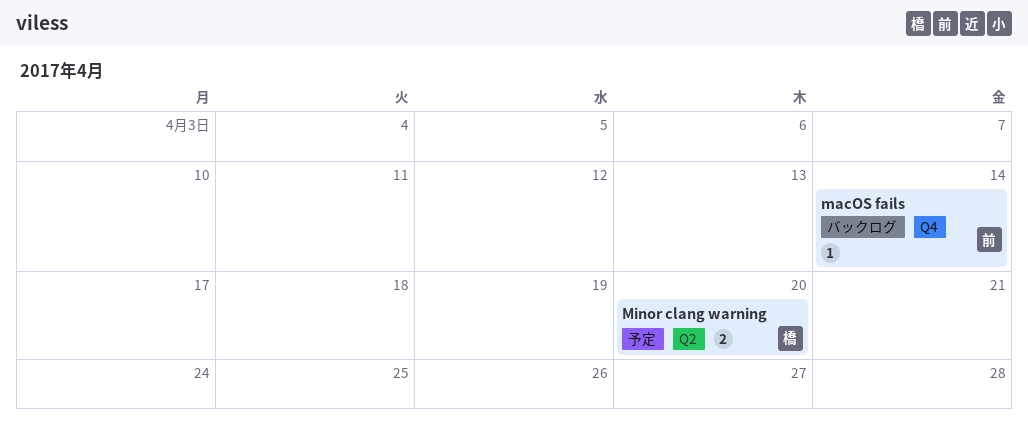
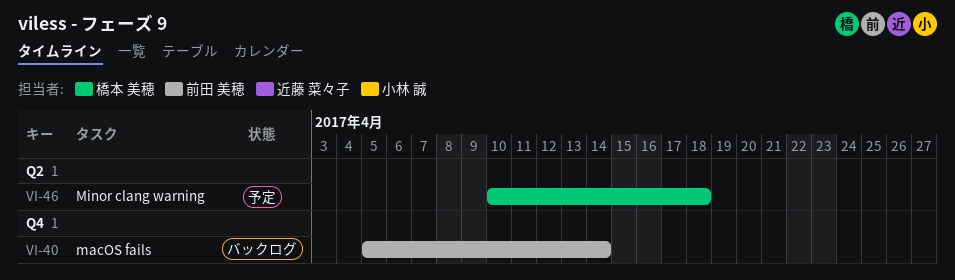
Minor clang warning, due: Apr 20 -> Apr 18

